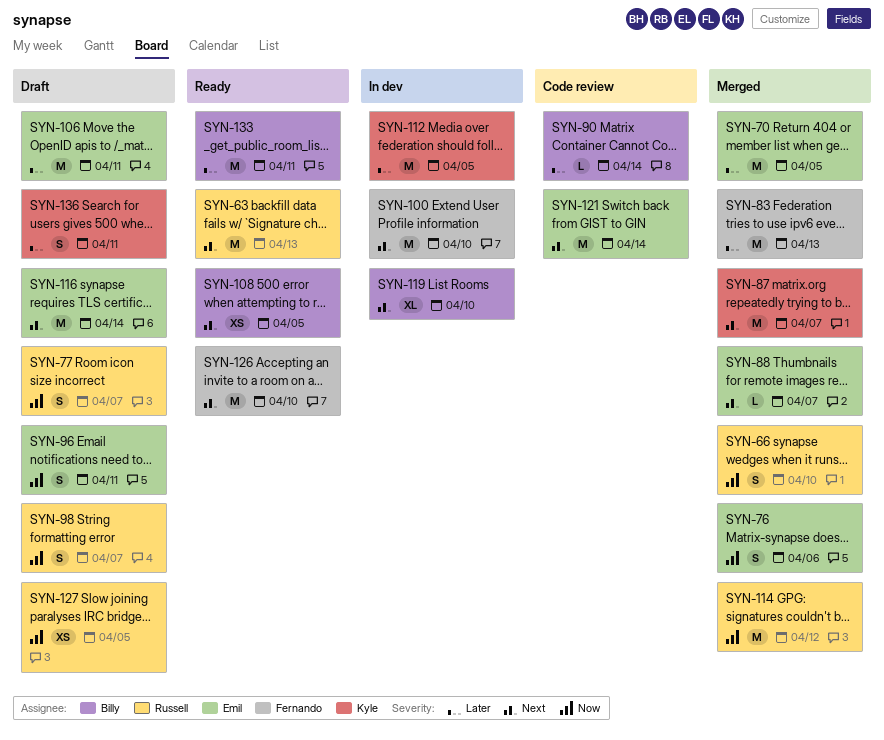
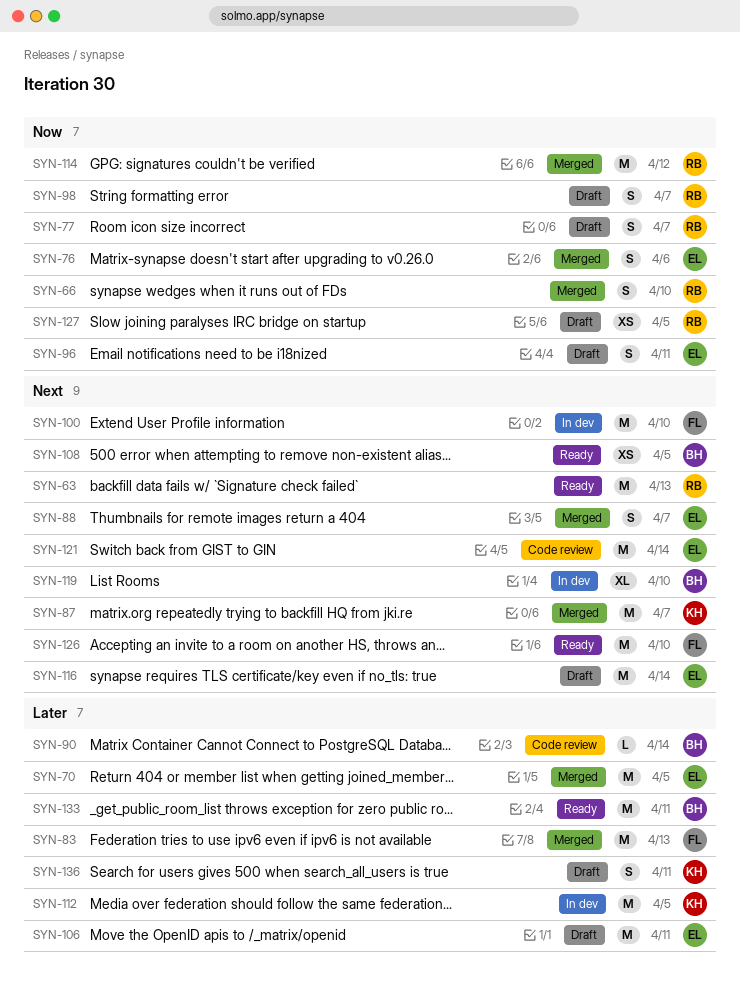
SYN-88, estimate: L -> S

